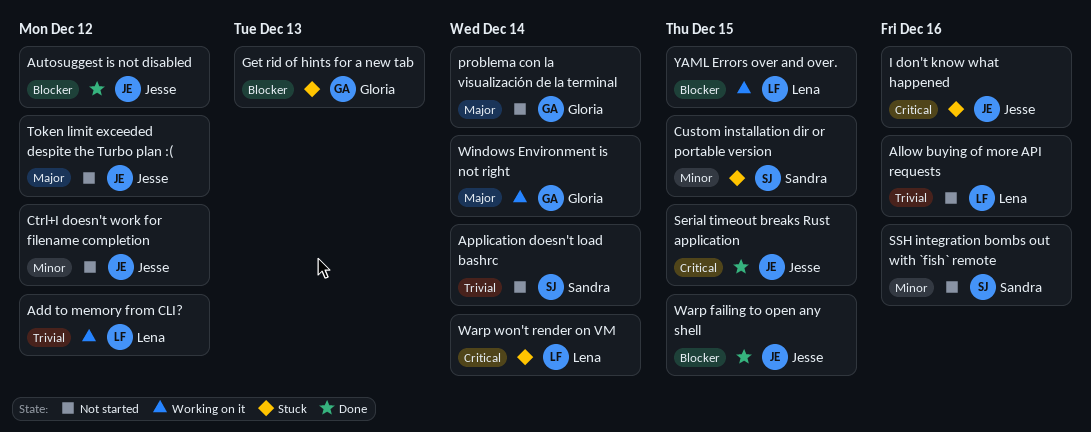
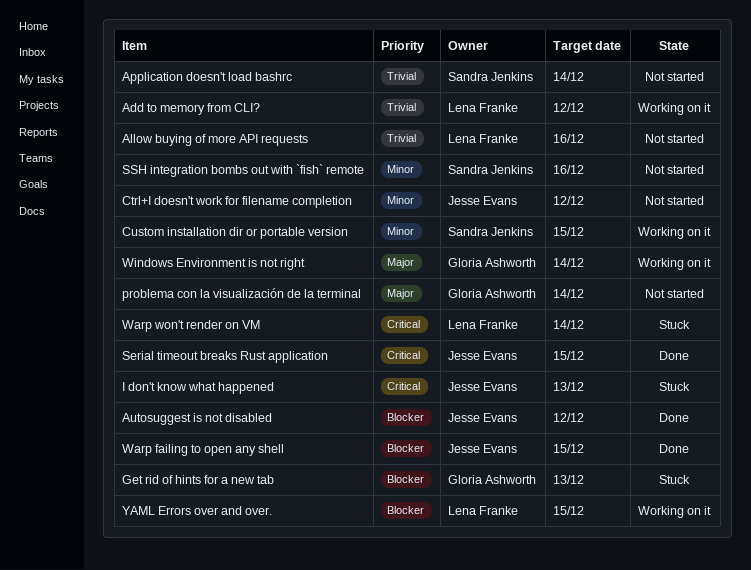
Custom installation dir or portable version, status: Stuck -> Working on it
I don't know what happened, due: Dec 16 -> Dec 13
Token limit exceeded despite the Turbo plan :(: present -> none

